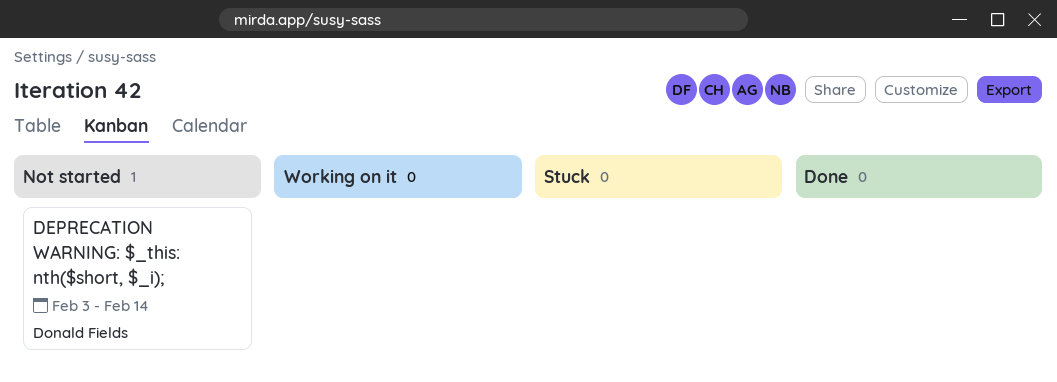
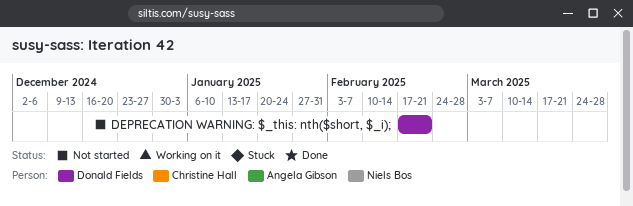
DEPRECATION WARNING: $_this: nth($short, $_i);, start: Feb 3 -> Feb 17
DEPRECATION WARNING: $_this: nth($short, $_i);, due: Feb 14 -> Feb 21

